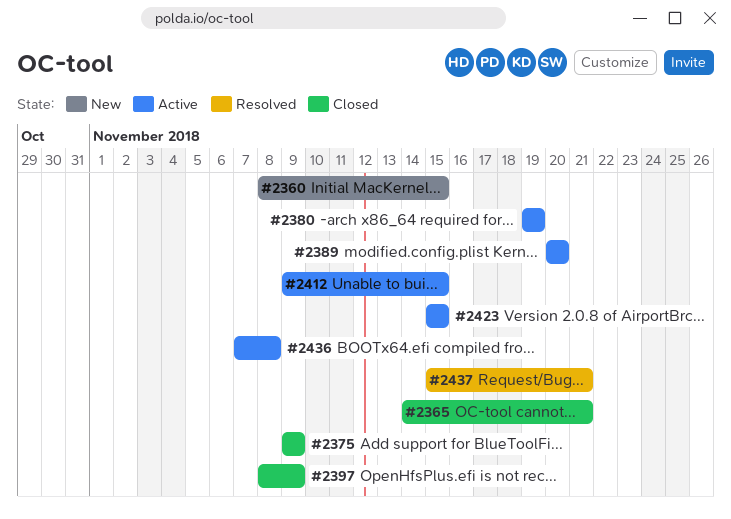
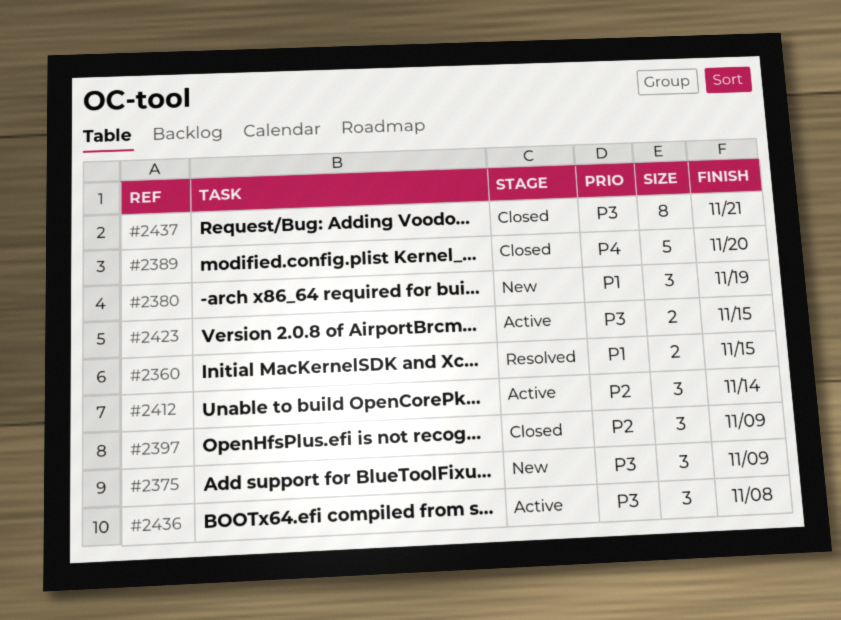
#2360, status: New -> Resolved
#2365: present -> none
#2375, status: Closed -> New
#2380, status: Active -> New
#2389, status: Active -> Closed
#2412, due: Nov 15 -> Nov 14
#2437, status: Resolved -> Closed

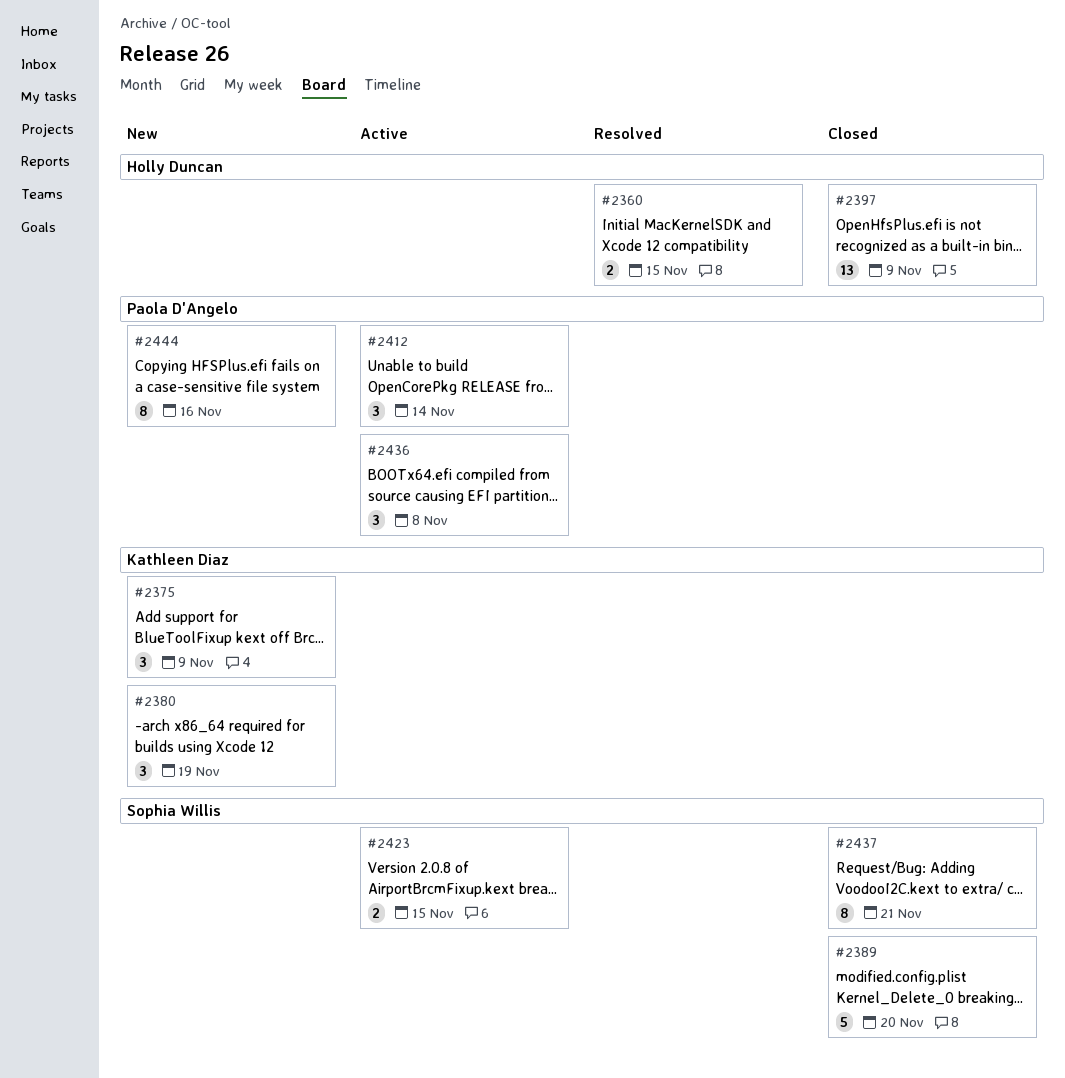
#2397, estimate: 3 -> 13
#2444: none -> present

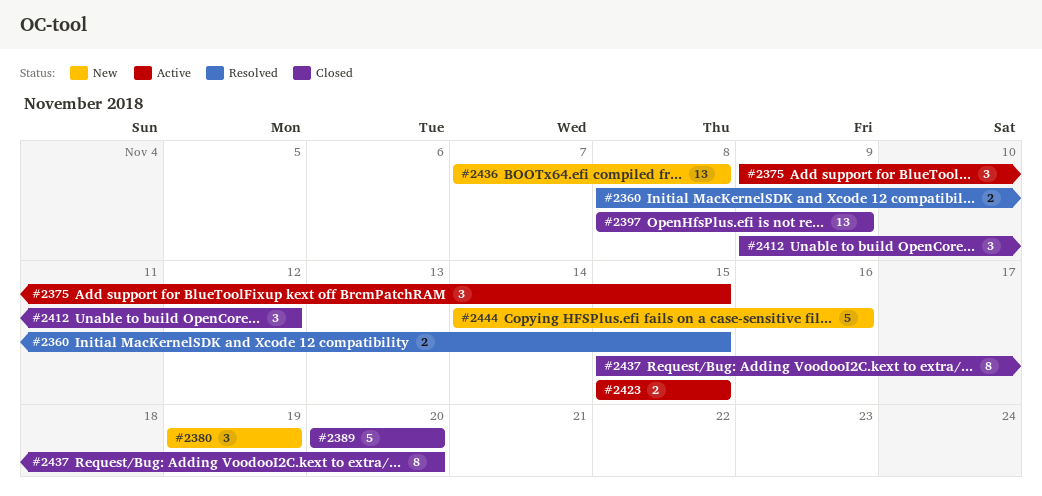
#2375, status: New -> Active
#2375, due: Nov 9 -> Nov 15
#2412, status: Active -> Closed
#2412, due: Nov 14 -> Nov 12
#2436, status: Active -> New
#2436, estimate: 3 -> 13
#2437, due: Nov 21 -> Nov 20
#2444, estimate: 8 -> 5

